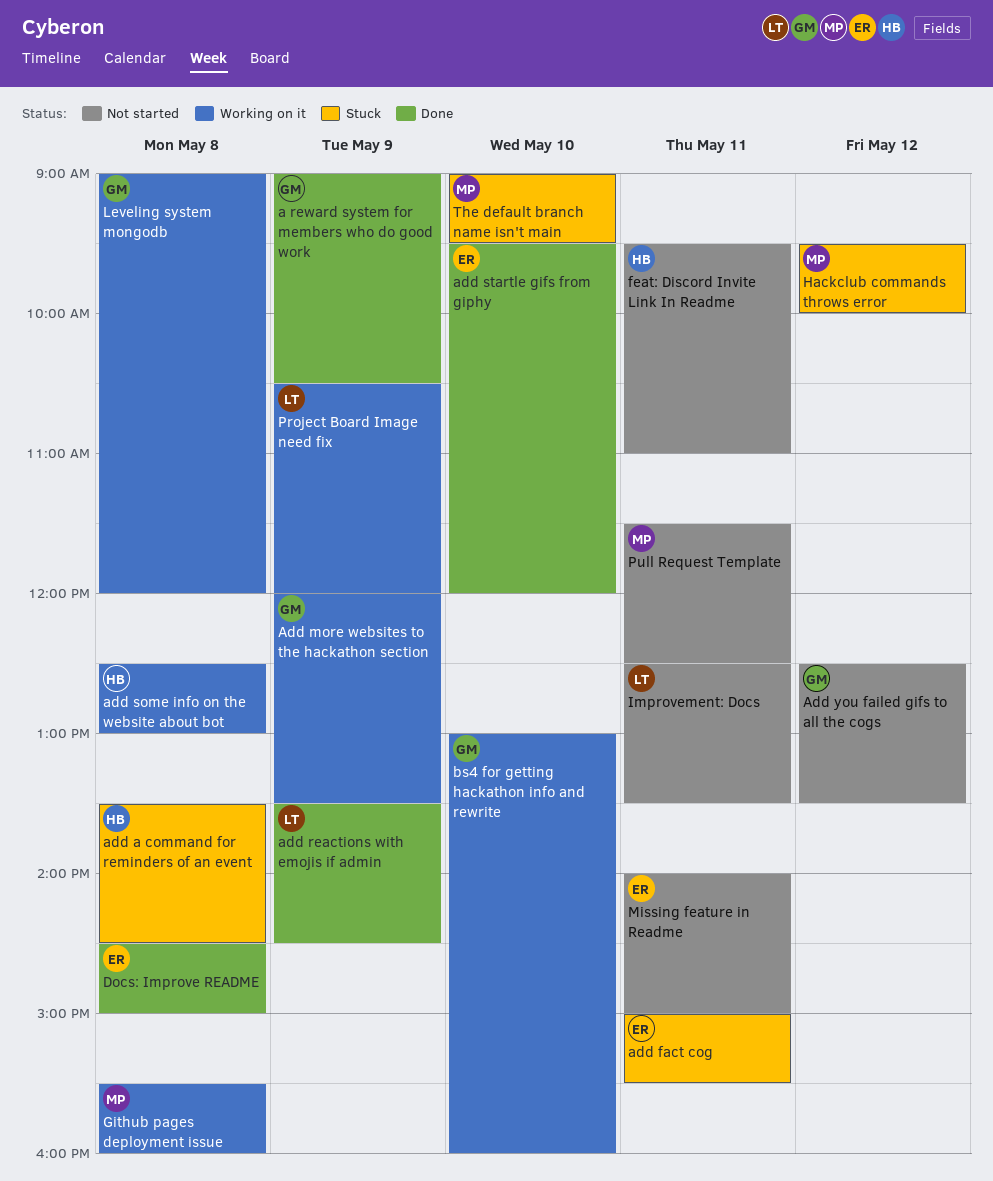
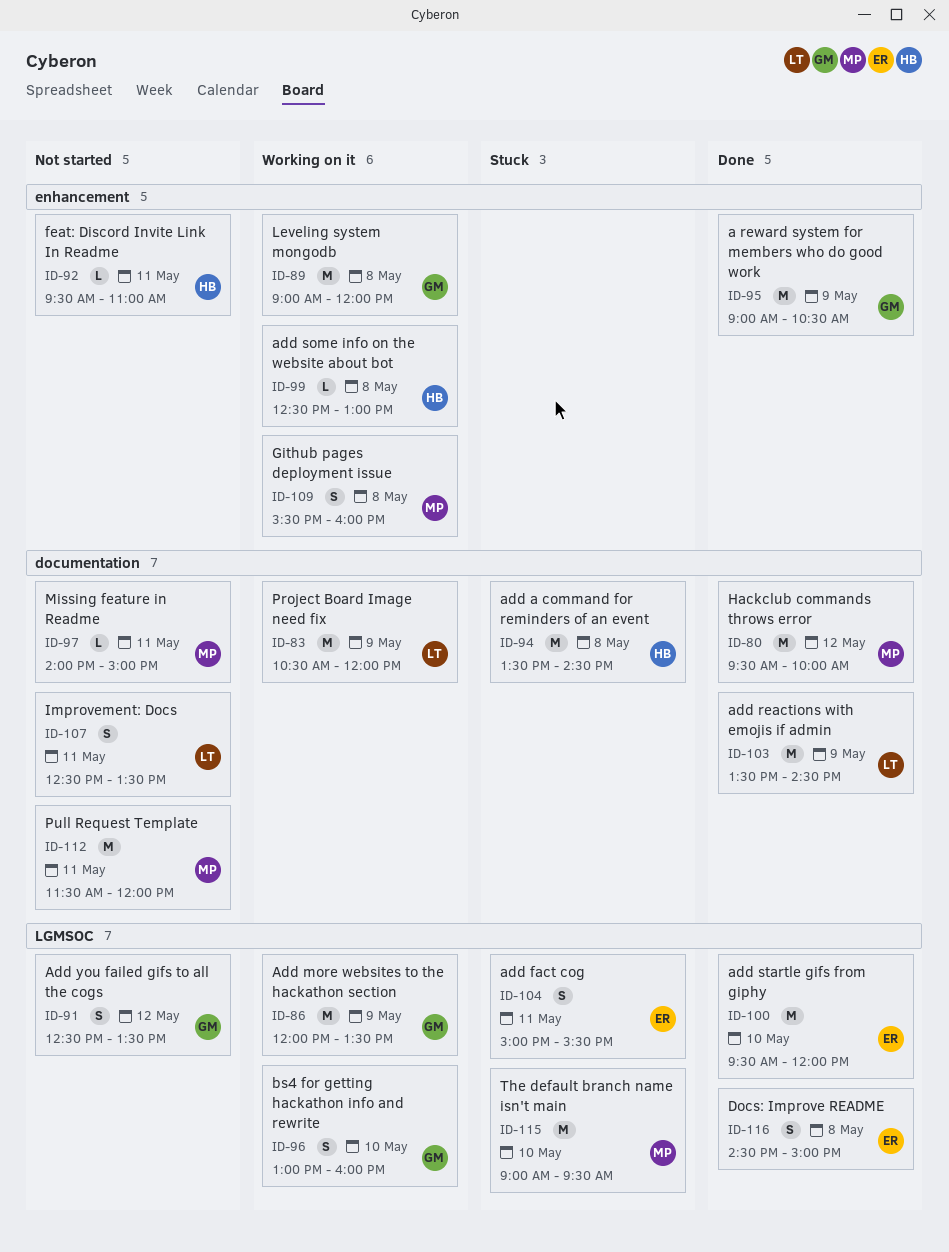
Hackclub commands throws error, status: Stuck -> Done
Missing feature in Readme, owner: ER -> MP
Pull Request Template, ends: 12:30 -> 12:00

